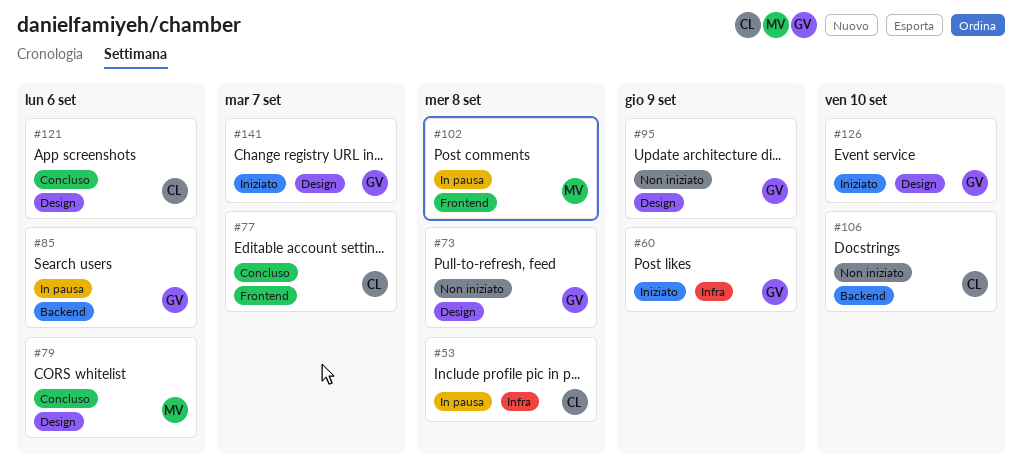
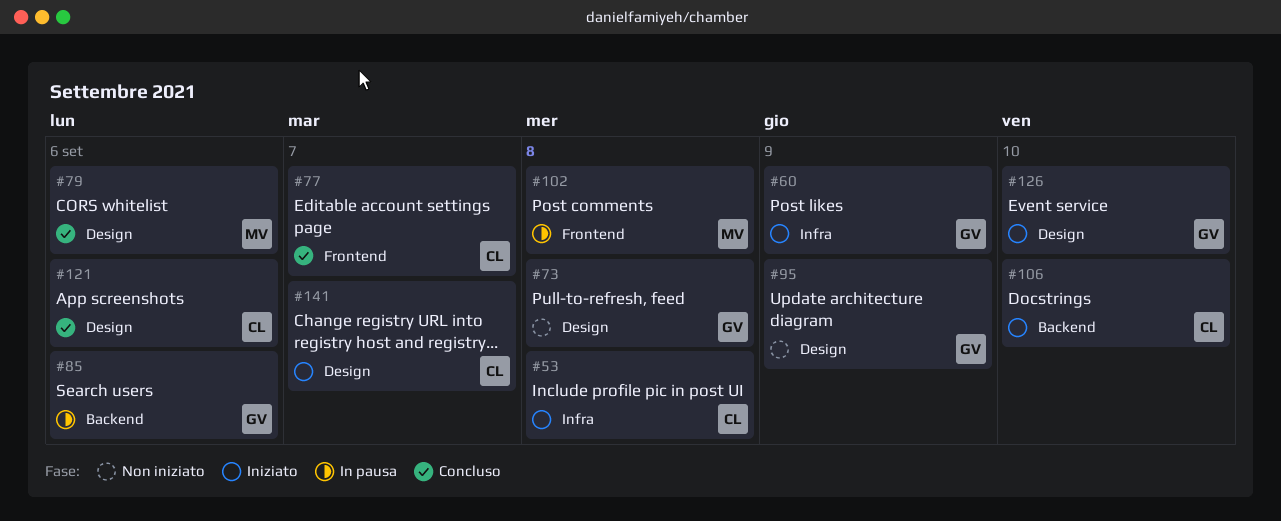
#53, status: In pausa -> Iniziato
#106, status: Non iniziato -> Iniziato
#141, owner: GV -> CL

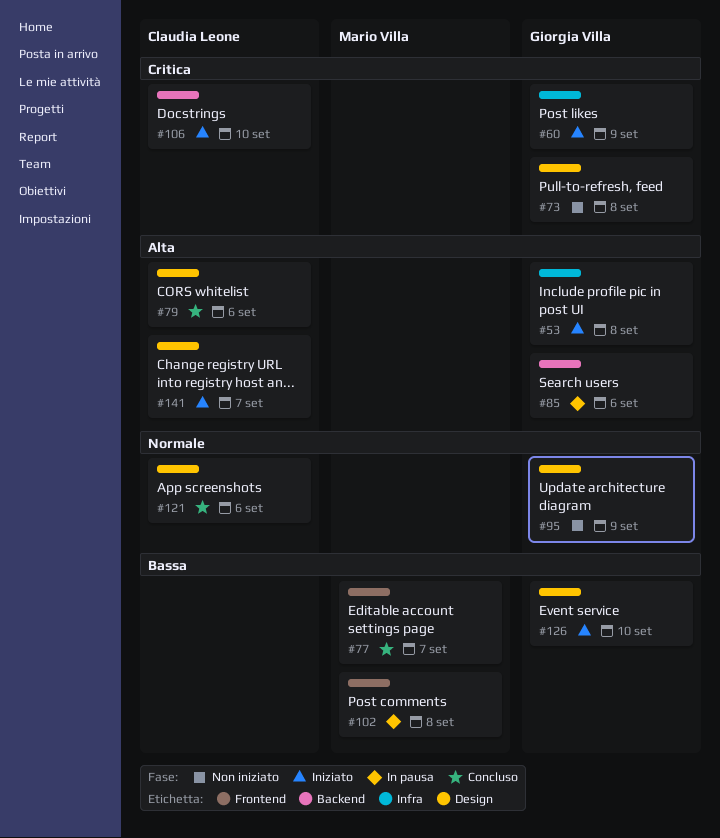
#53, owner: Claudia Leone -> Giorgia Villa
#77, owner: Claudia Leone -> Mario Villa
#79, owner: Mario Villa -> Claudia Leone

